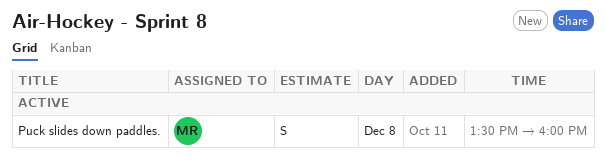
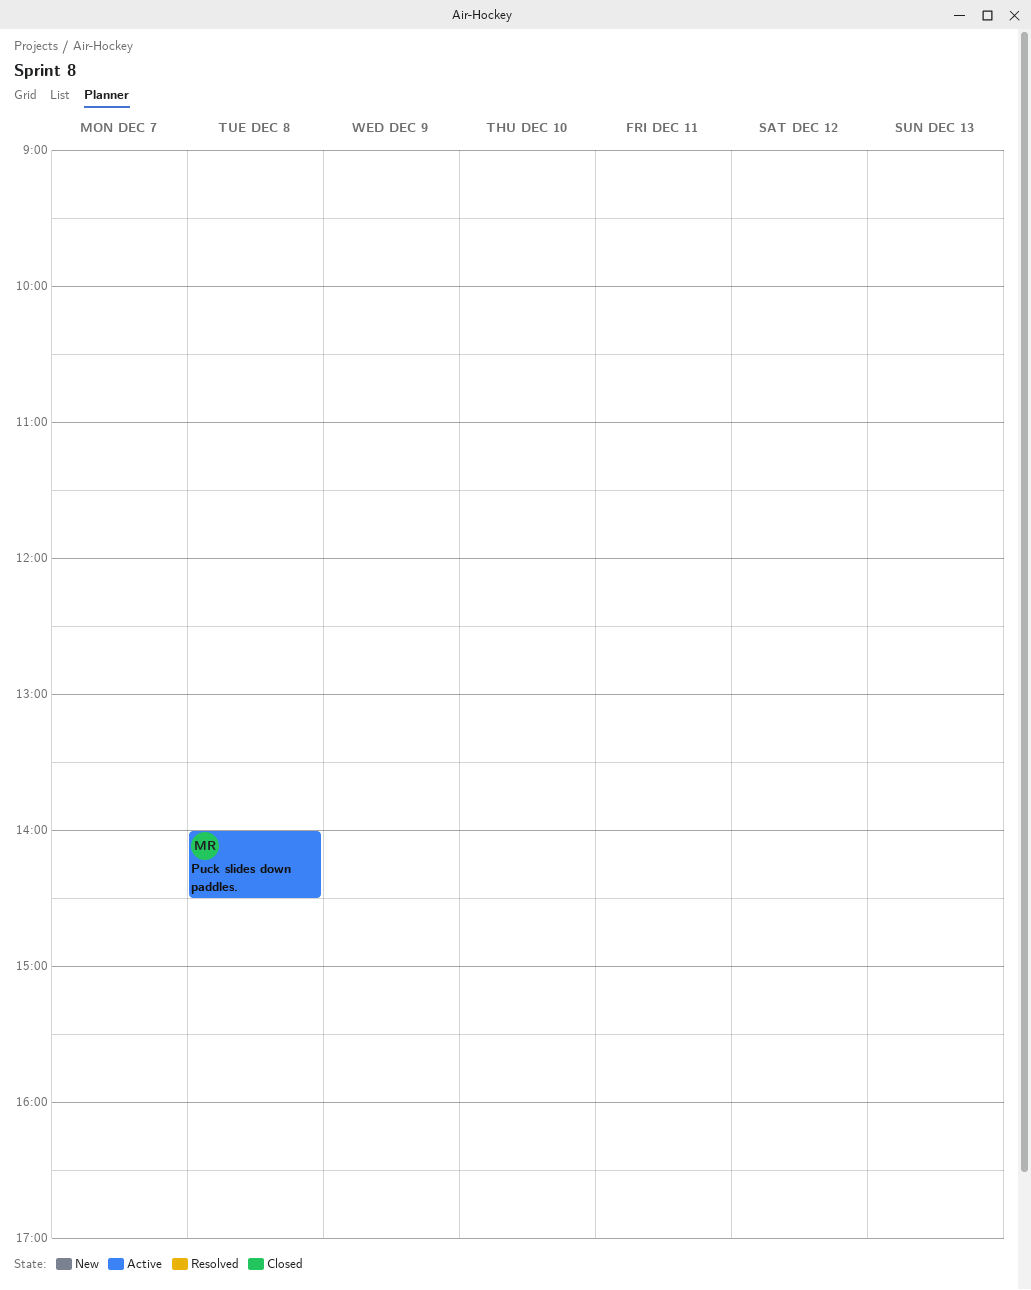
Puck slides down paddles., begins: 13:30 -> 14:00
Puck slides down paddles., ends: 16:00 -> 14:30

